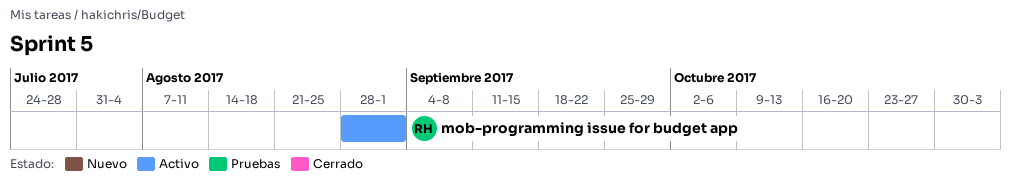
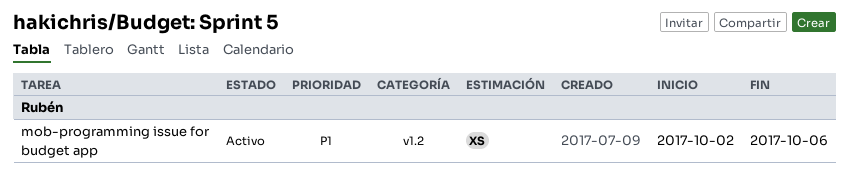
mob-programming issue for budget app, start: Aug 28 -> Oct 2
mob-programming issue for budget app, due: Sep 1 -> Oct 6

